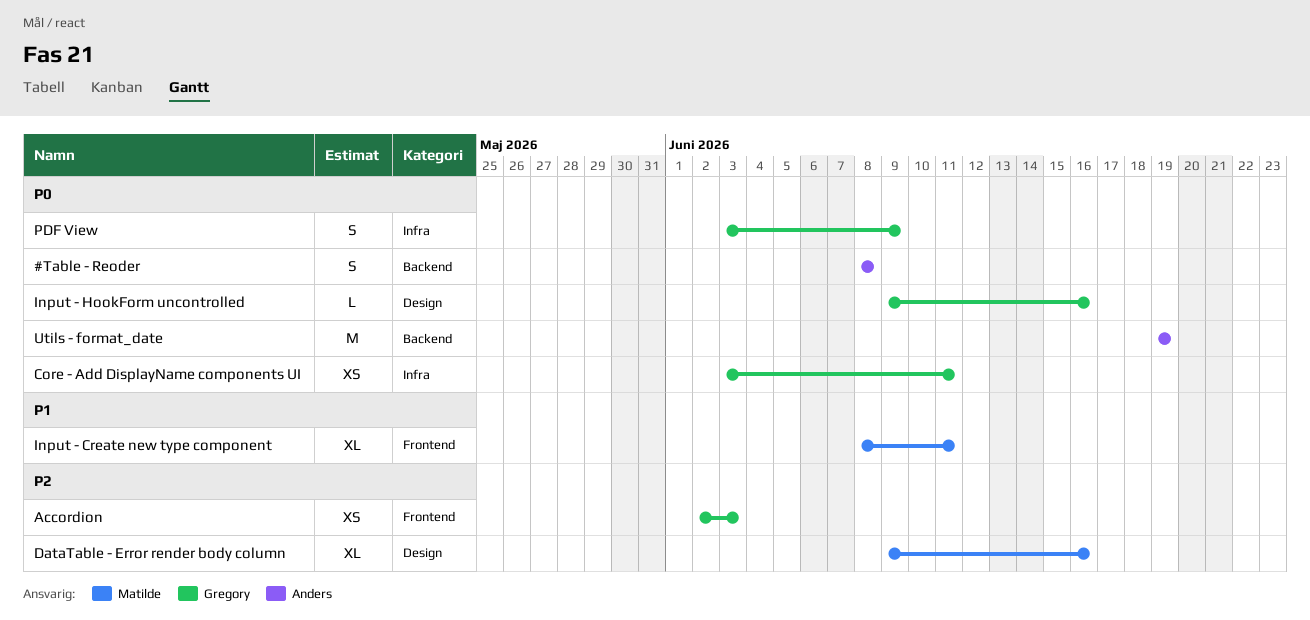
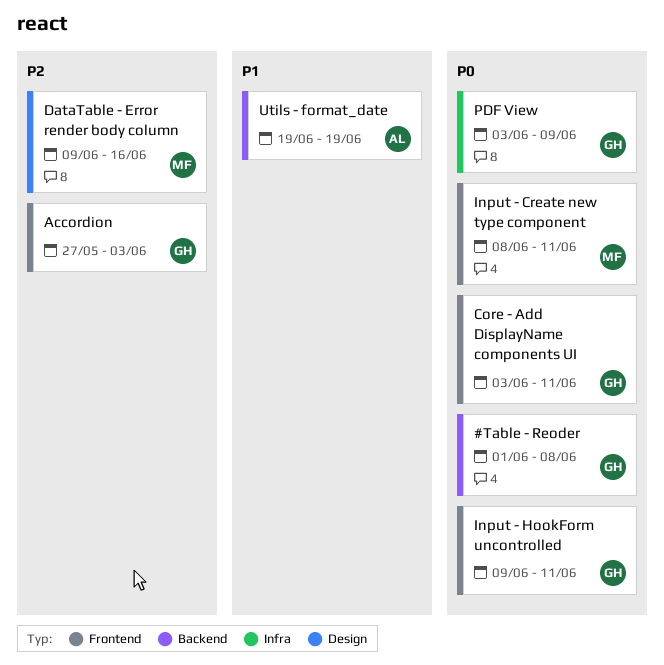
#Table - Reoder, owner: Anders -> Gregory
#Table - Reoder, start: Jun 8 -> Jun 1
Accordion, start: Jun 2 -> May 27
Core - Add DisplayName components UI, label: Infra -> Frontend
Input - Create new type component, priority: P1 -> P0
Input - HookForm uncontrolled, label: Design -> Frontend
Input - HookForm uncontrolled, due: Jun 16 -> Jun 11
Utils - format_date, priority: P0 -> P1

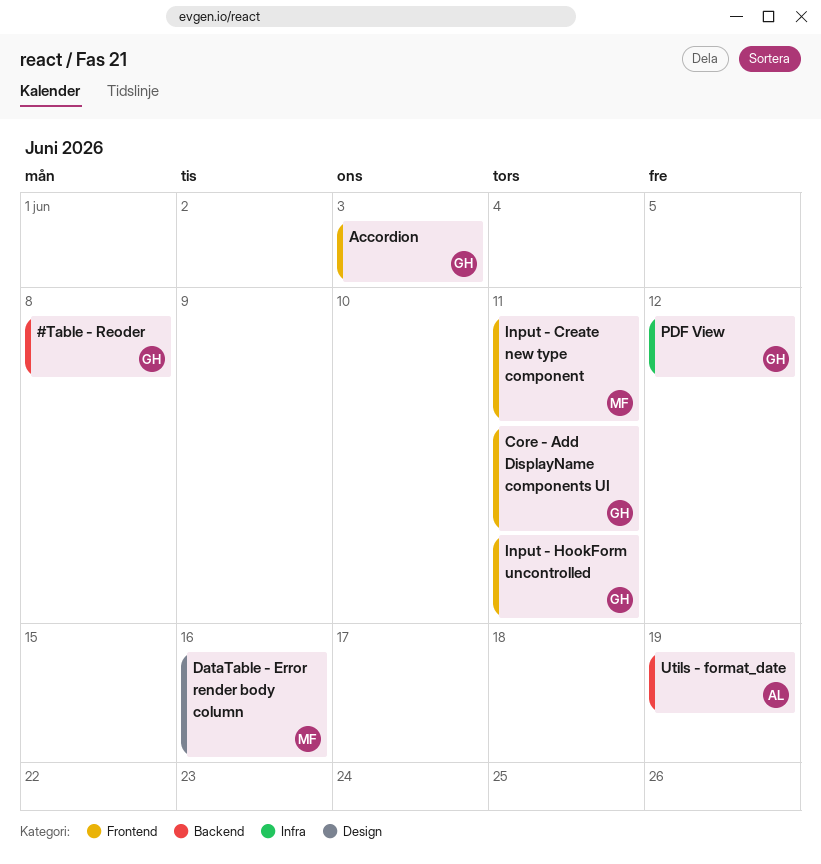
PDF View, due: Jun 9 -> Jun 12

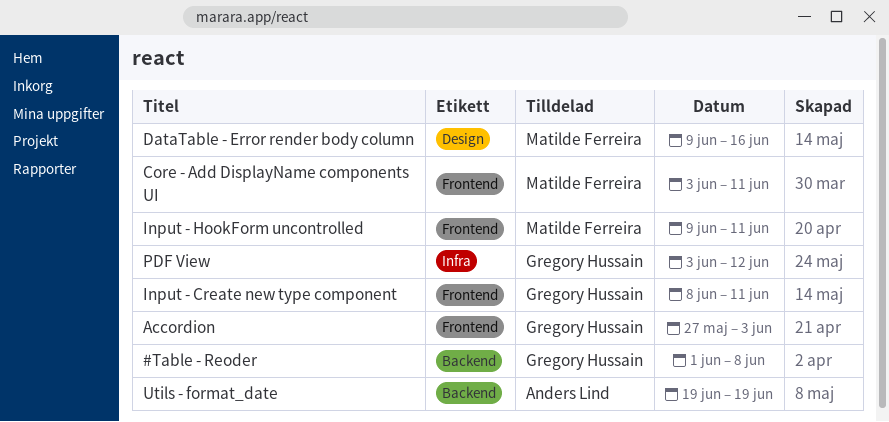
Core - Add DisplayName components UI, owner: Gregory Hussain -> Matilde Ferreira
Input - Create new type component, owner: Matilde Ferreira -> Gregory Hussain
Input - HookForm uncontrolled, owner: Gregory Hussain -> Matilde Ferreira

